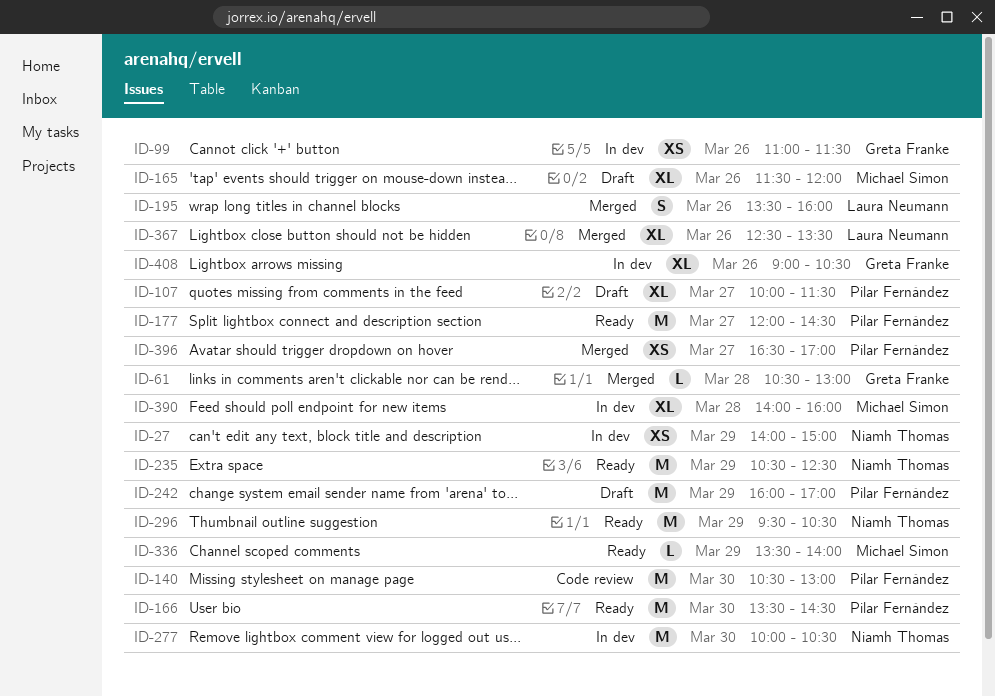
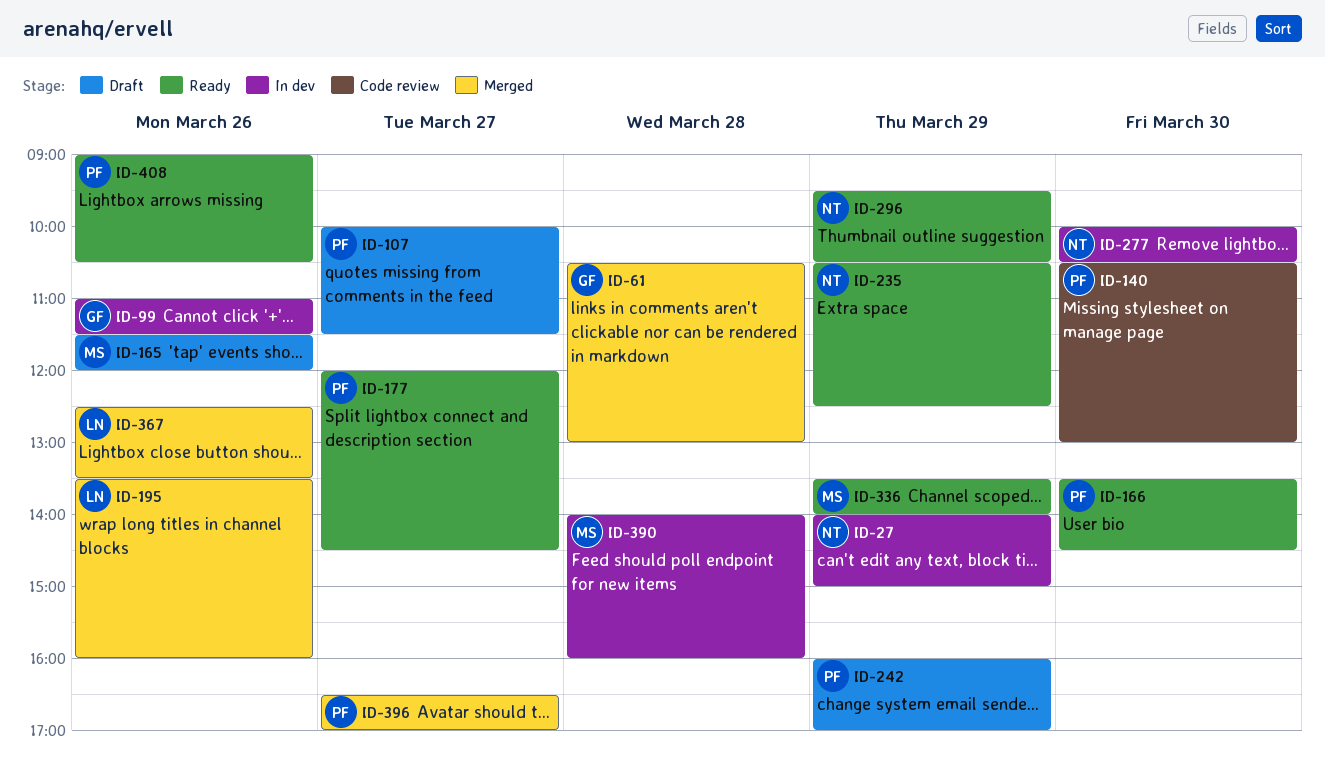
ID-408, status: In dev -> Ready
ID-408, owner: Greta Franke -> Pilar Fernández

